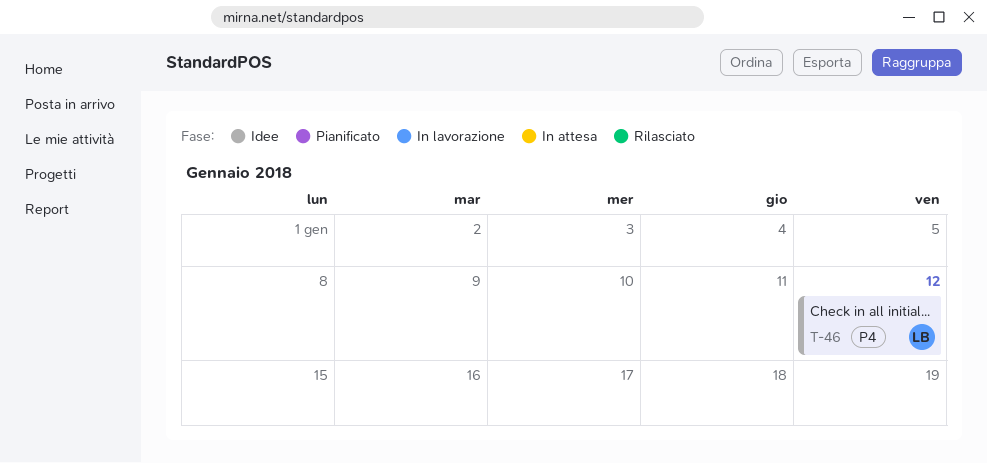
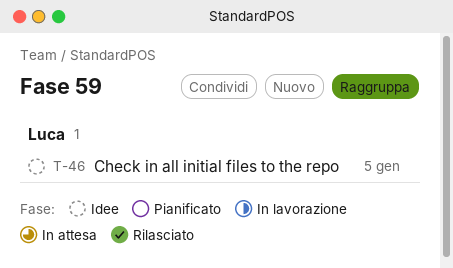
T-46, due: Jan 12 -> Jan 5

